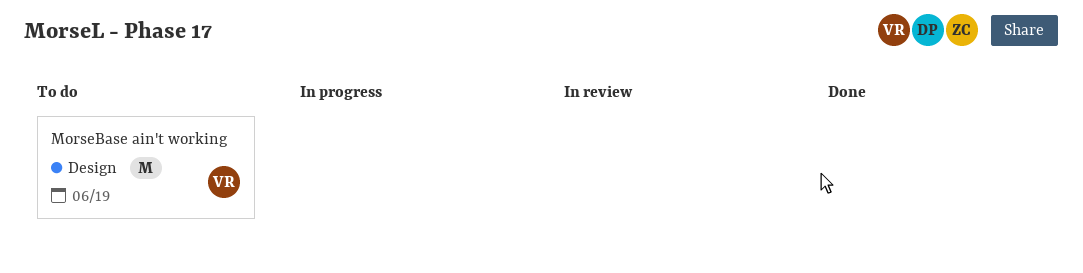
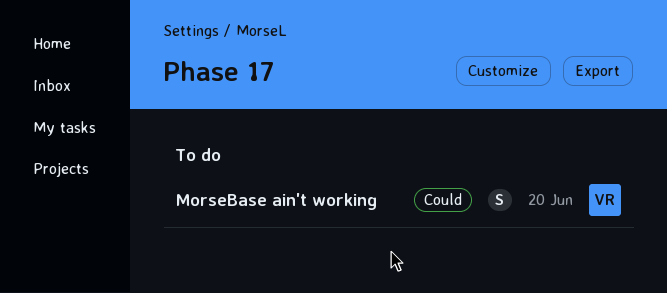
MorseBase ain't working, estimate: M -> S
MorseBase ain't working, due: Jun 19 -> Jun 20

